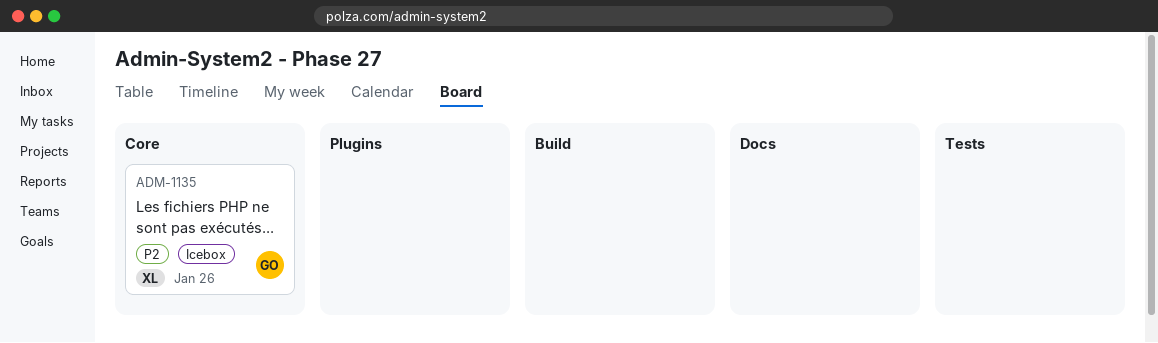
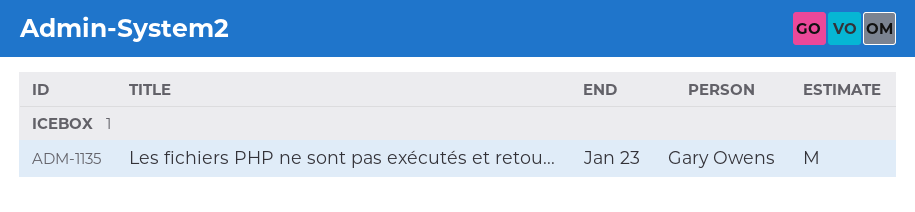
ADM-1135, estimate: XL -> M
ADM-1135, due: Jan 26 -> Jan 23

